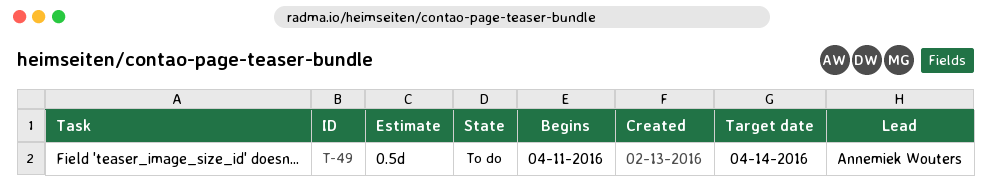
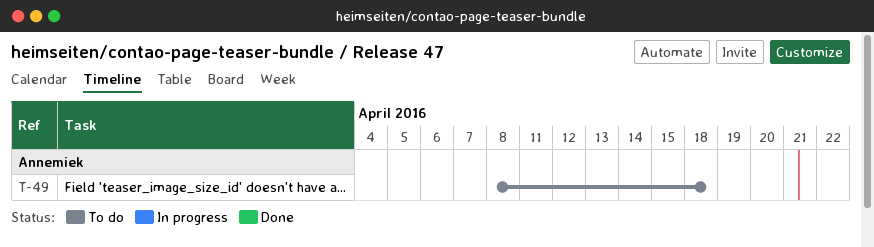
T-49, start: Apr 11 -> Apr 8
T-49, due: Apr 14 -> Apr 18

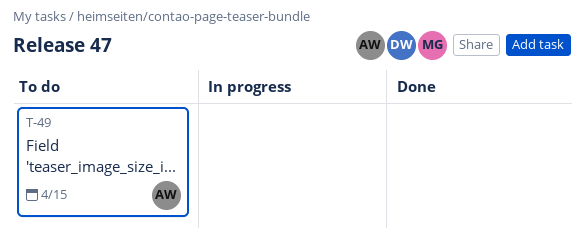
T-49, due: Apr 18 -> Apr 15

